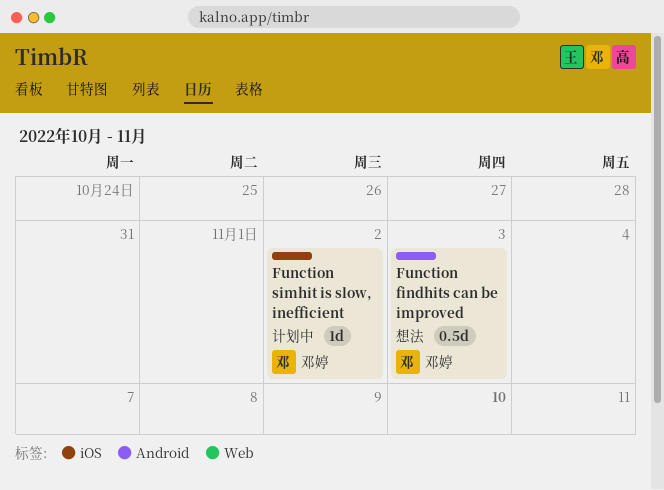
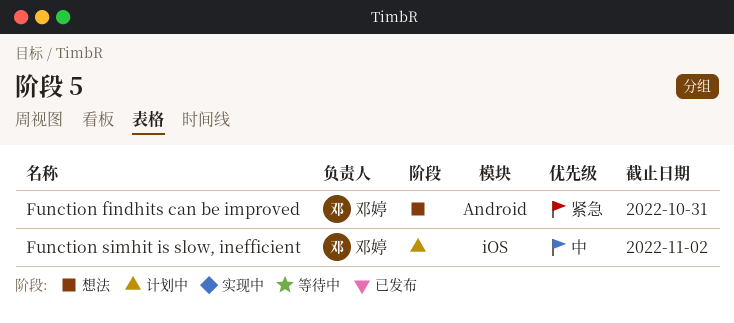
Function findhits can be improved, due: Nov 3 -> Oct 31

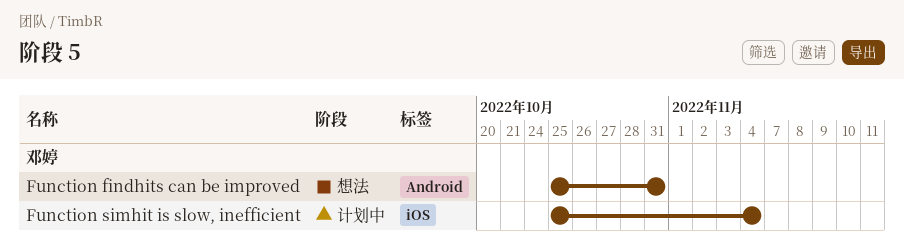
Function simhit is slow, inefficient, due: Nov 2 -> Nov 4

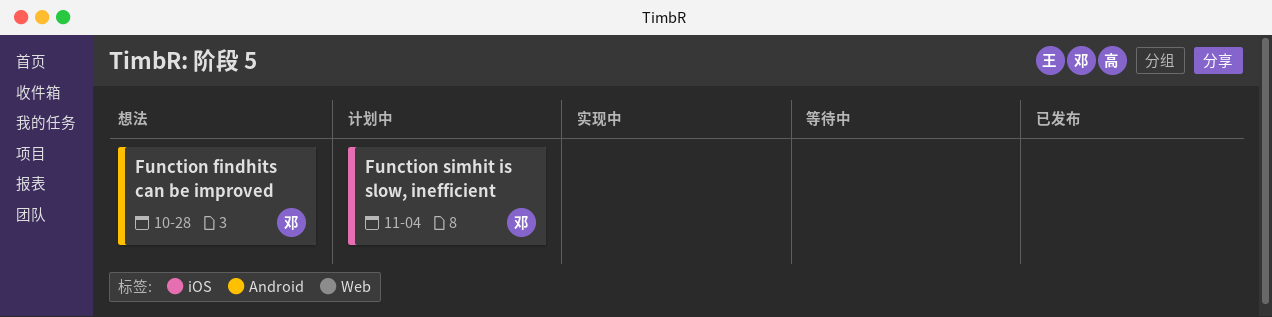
Function findhits can be improved, due: Oct 31 -> Oct 28

